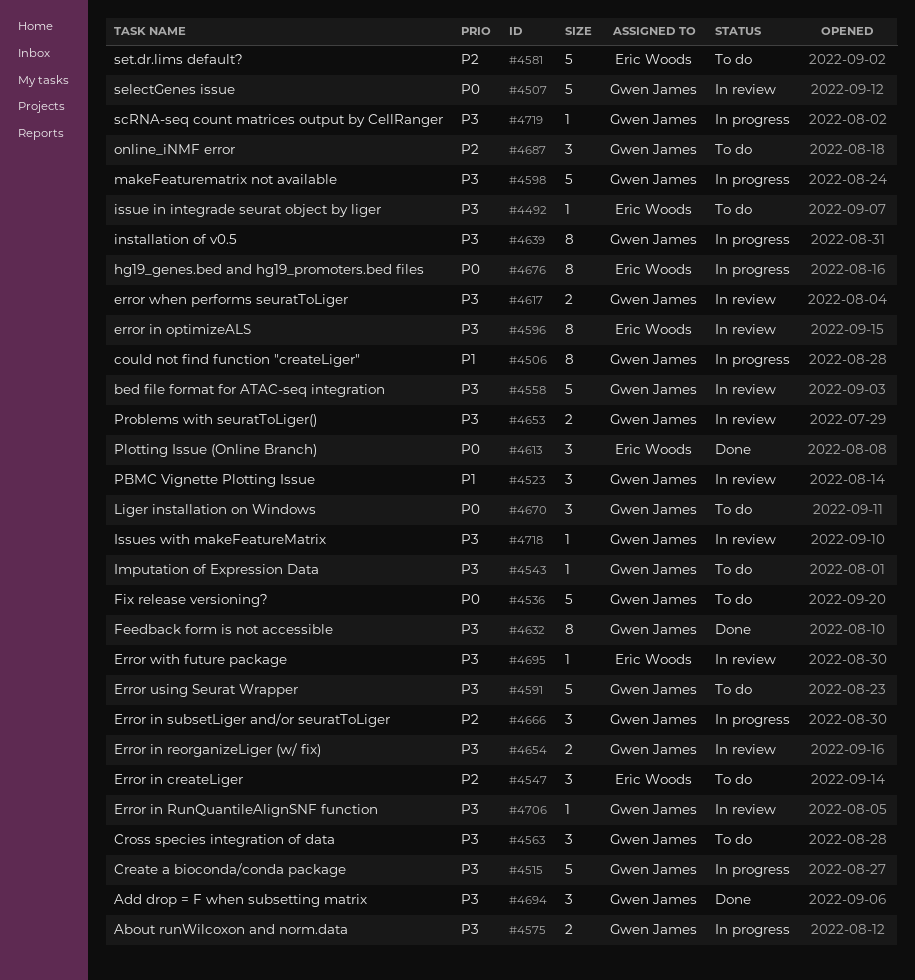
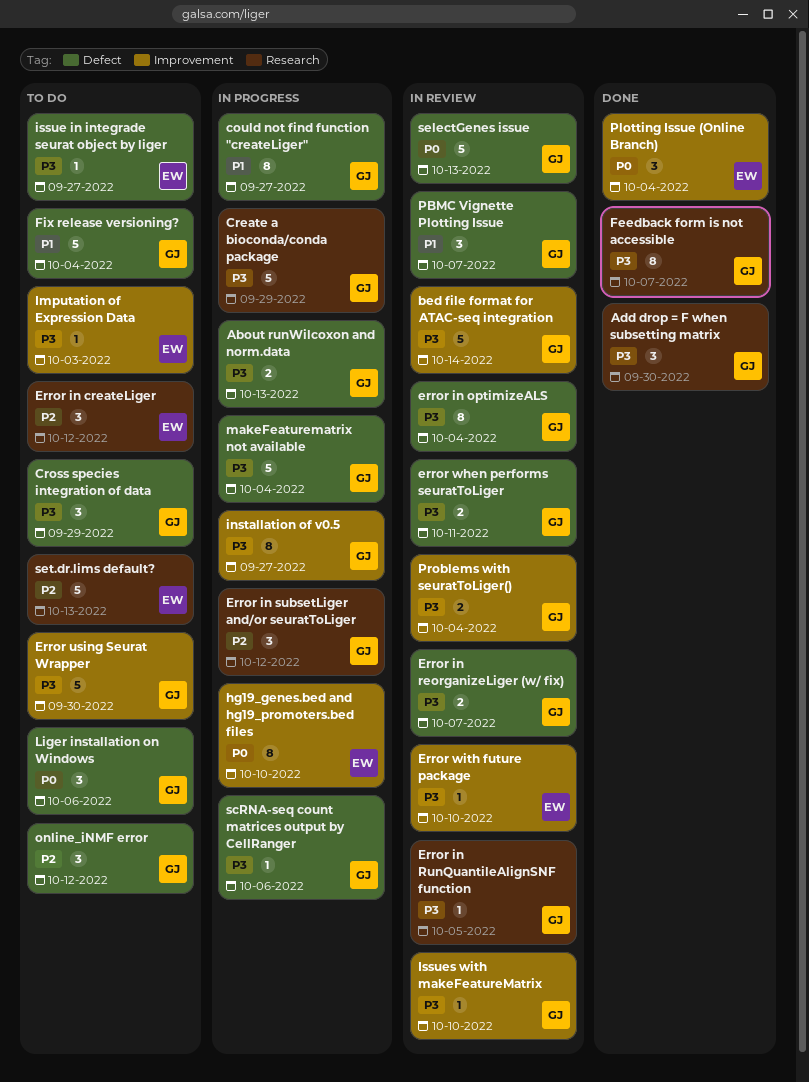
error in optimizeALS, owner: Eric Woods -> Gwen James
Fix release versioning?, priority: P0 -> P1
Imputation of Expression Data, owner: Gwen James -> Eric Woods

